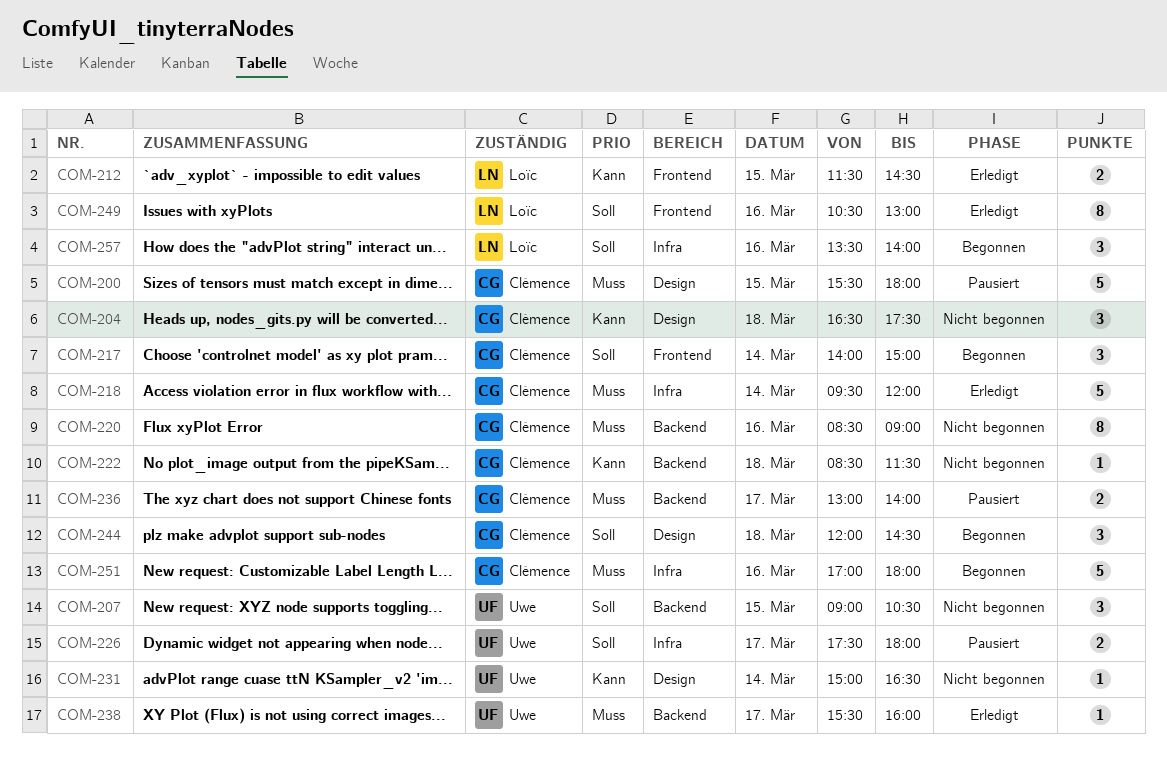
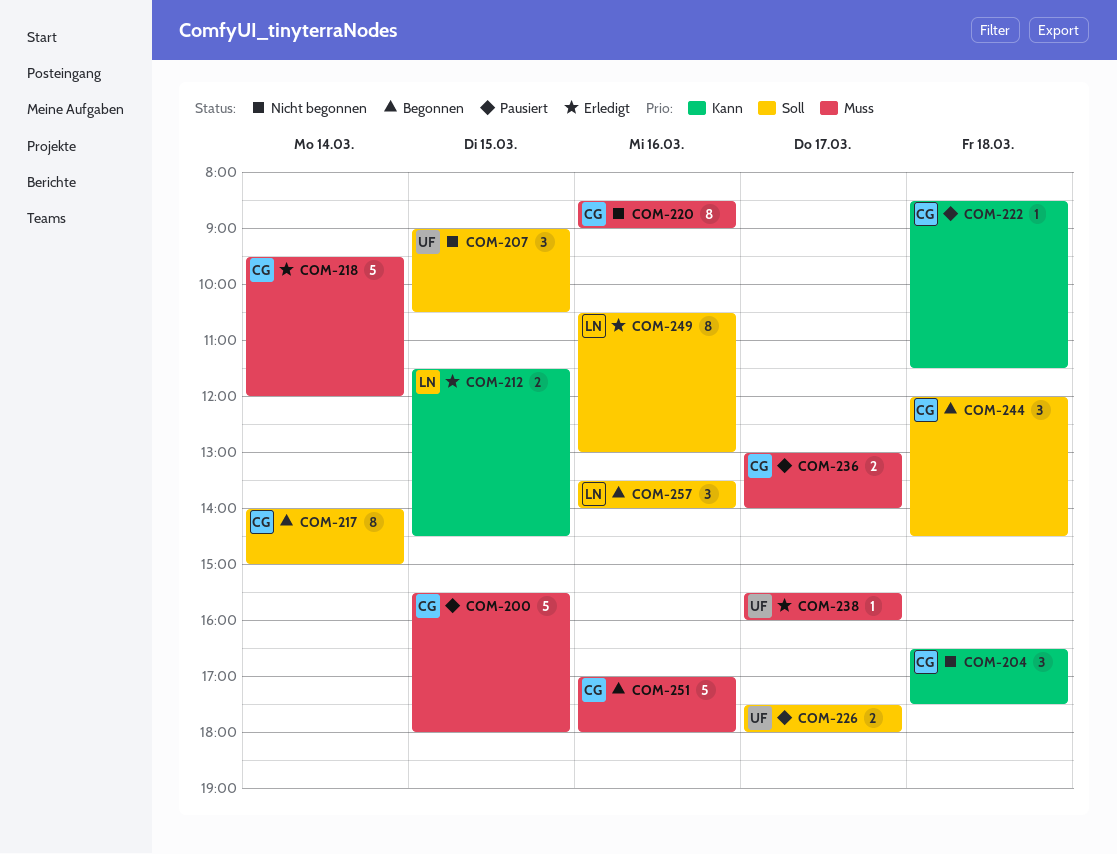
COM-217, estimate: 3 -> 8
COM-222, status: Nicht begonnen -> Pausiert
COM-231: present -> none

